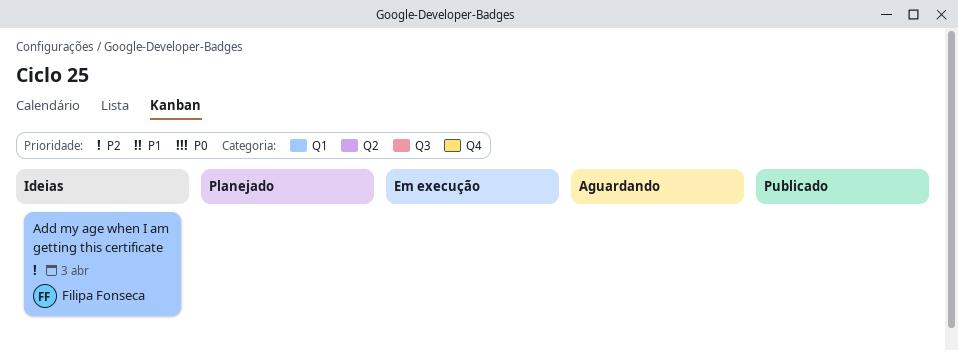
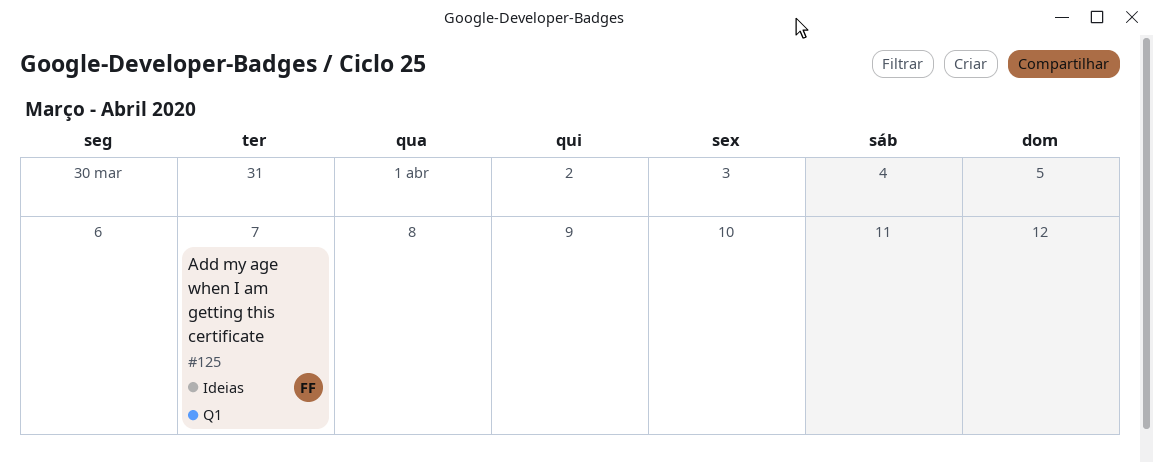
Add my age when I am getting this certificate, due: Apr 3 -> Apr 7

